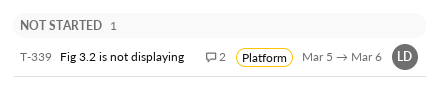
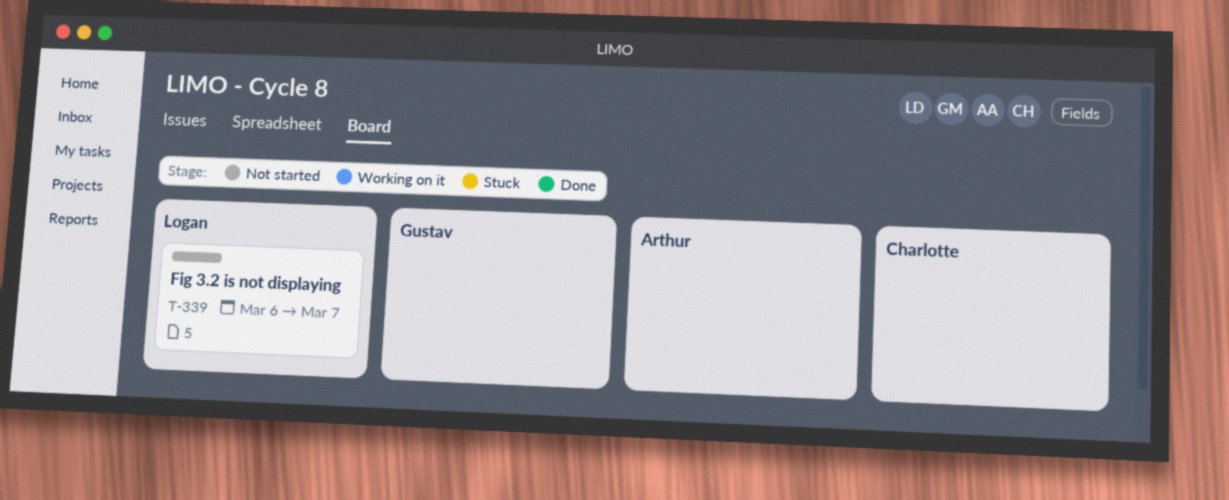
T-339, start: Mar 5 -> Mar 6
T-339, due: Mar 6 -> Mar 7

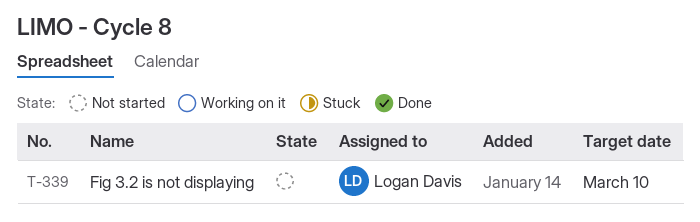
T-339, due: Mar 7 -> Mar 10

